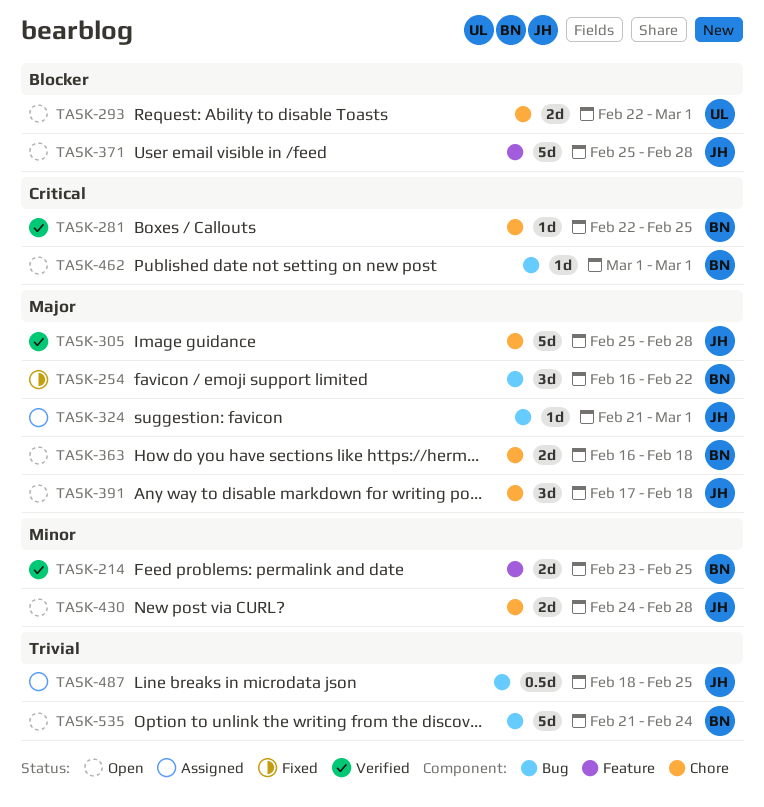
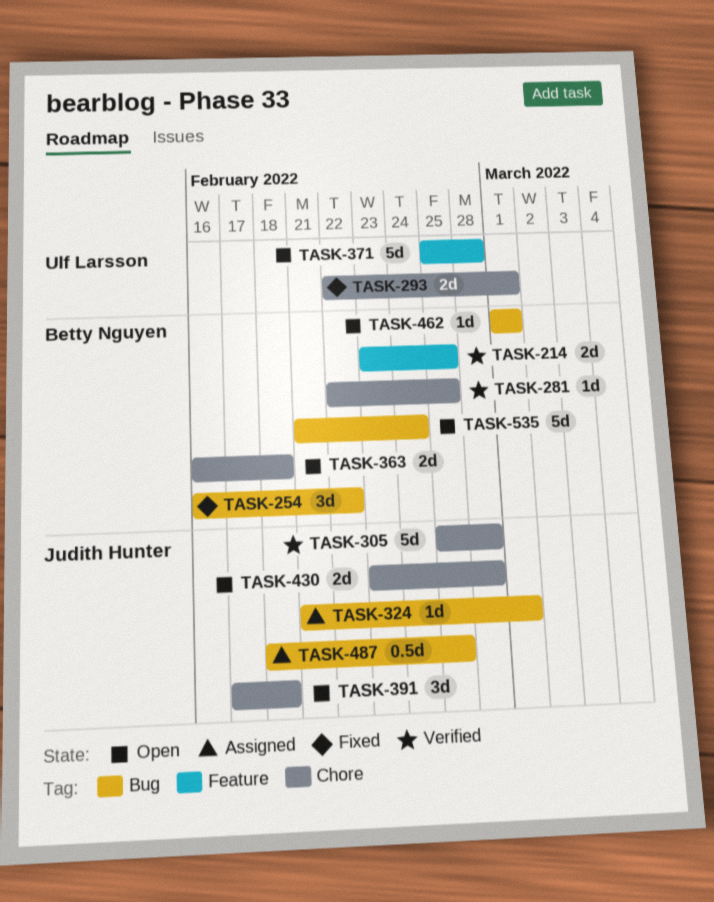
TASK-293, status: Open -> Fixed
TASK-371, owner: Judith Hunter -> Ulf Larsson
TASK-430, start: Feb 24 -> Feb 23

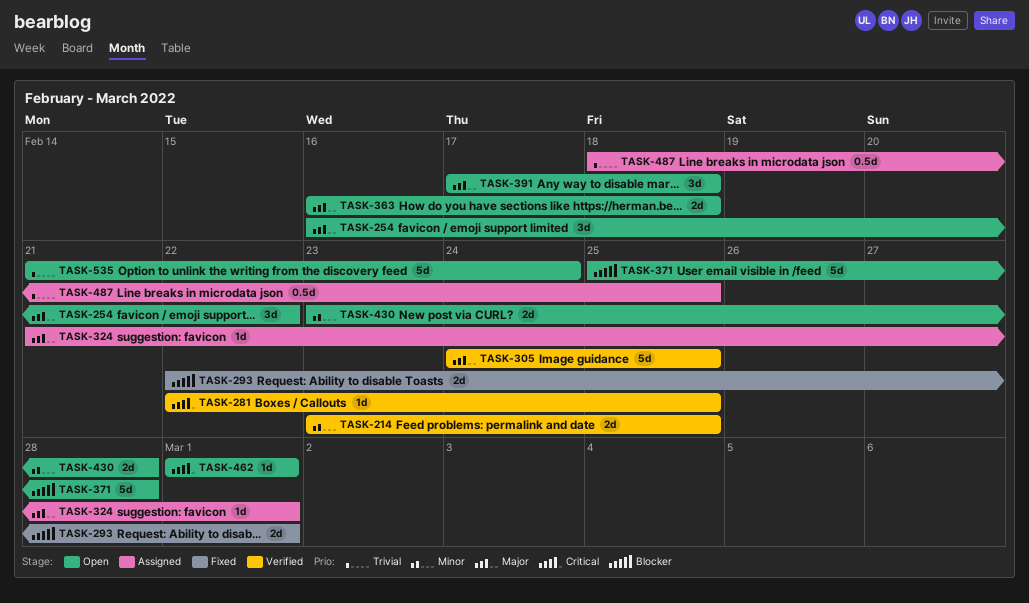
TASK-254, status: Fixed -> Open
TASK-305, start: Feb 25 -> Feb 24
TASK-305, due: Feb 28 -> Feb 25

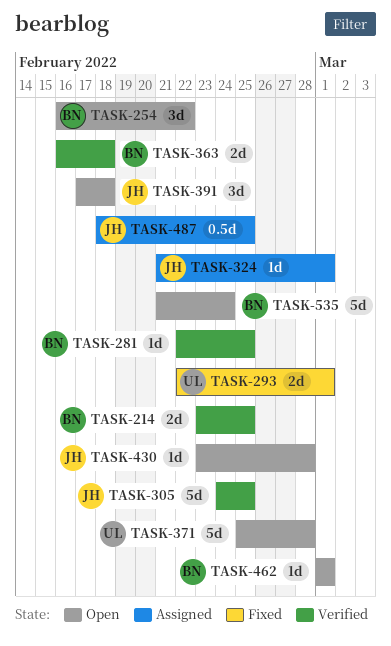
TASK-363, status: Open -> Verified
TASK-430, estimate: 2d -> 1d

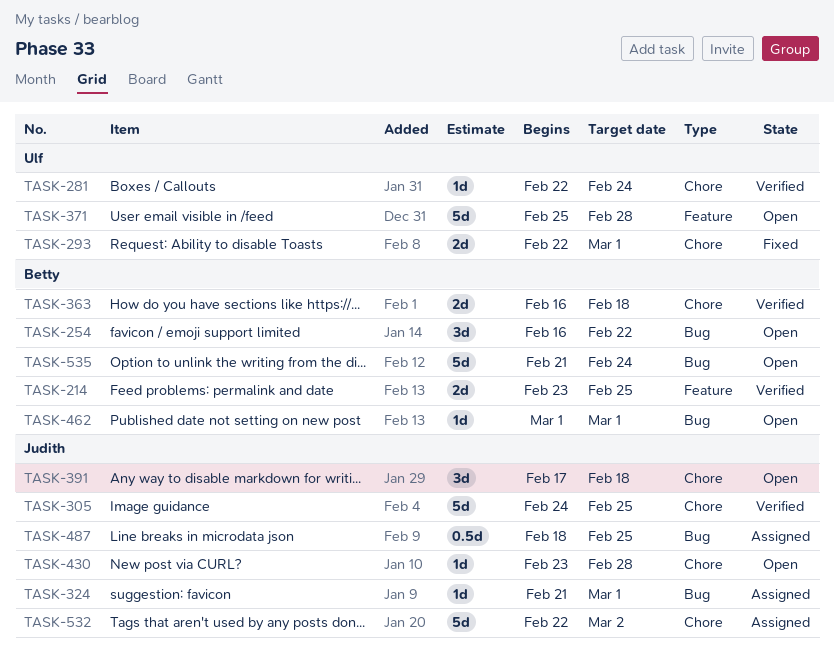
TASK-281, owner: Betty -> Ulf
TASK-281, due: Feb 25 -> Feb 24
TASK-532: none -> present

